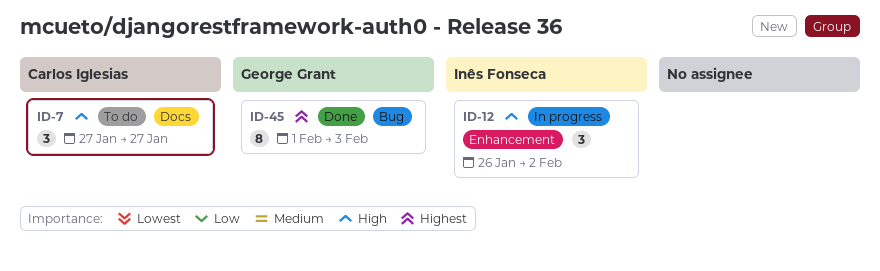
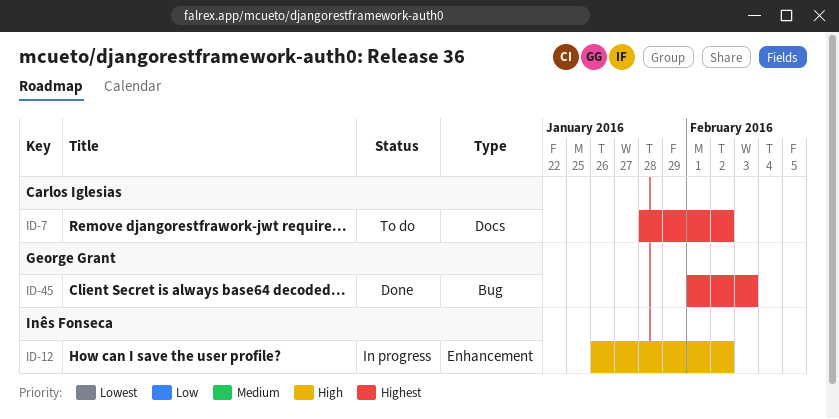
ID-7, priority: High -> Highest
ID-7, start: Jan 27 -> Jan 28
ID-7, due: Jan 27 -> Feb 2

